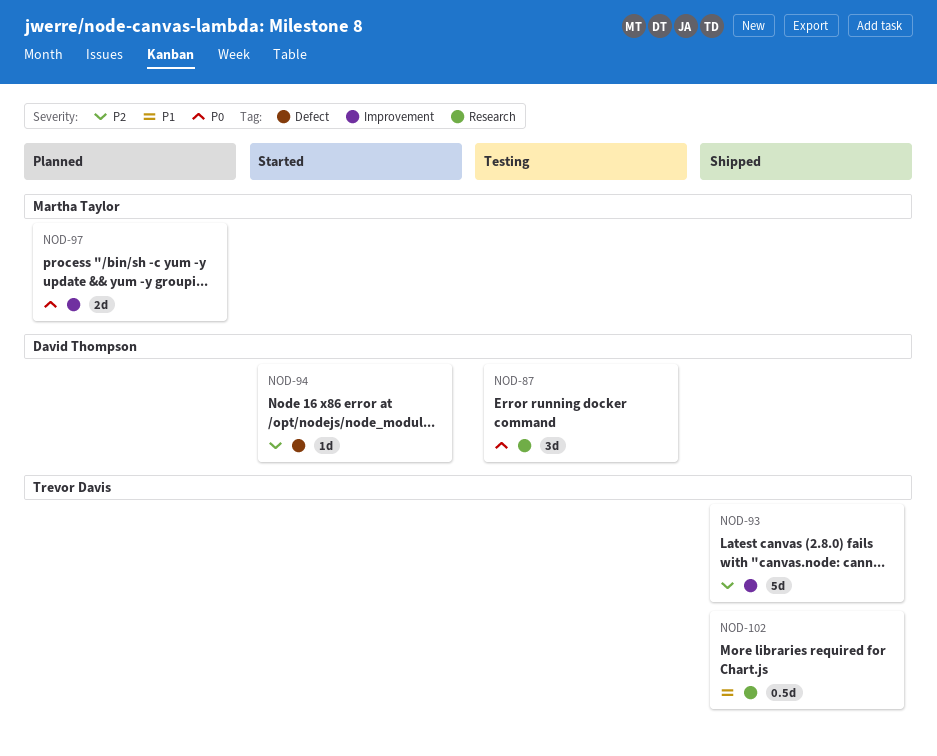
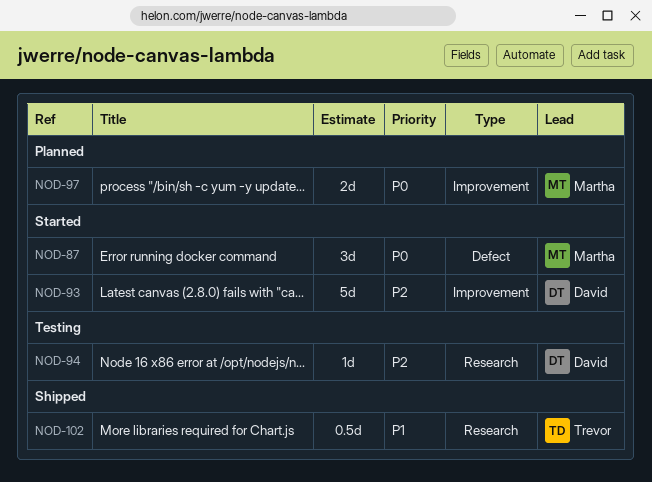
NOD-87, status: Testing -> Started
NOD-87, owner: David Thompson -> Martha Taylor
NOD-87, label: Research -> Defect
NOD-93, status: Shipped -> Started
NOD-93, owner: Trevor Davis -> David Thompson
NOD-94, status: Started -> Testing
NOD-94, label: Defect -> Research

